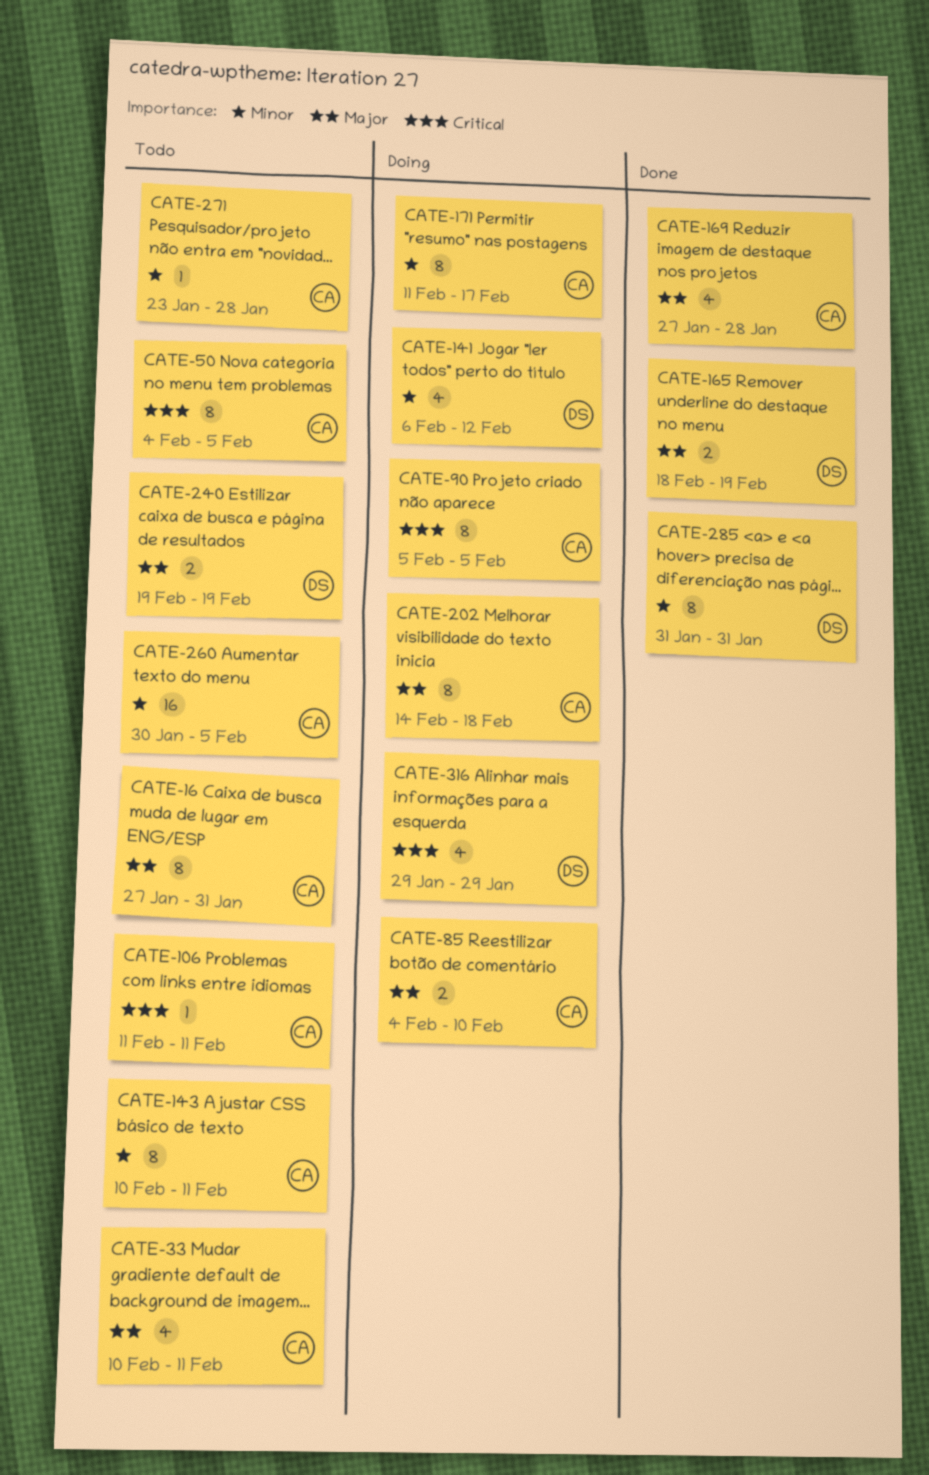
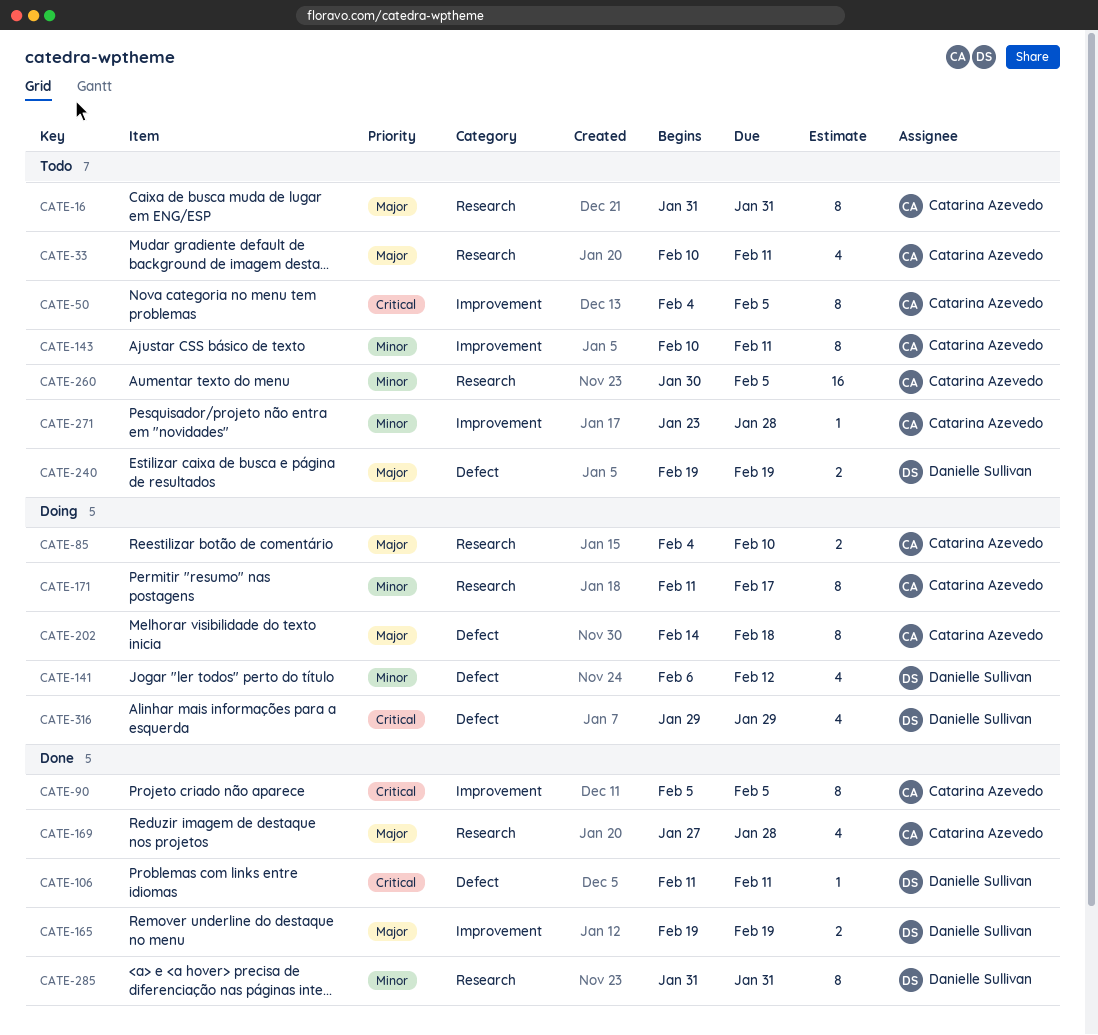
CATE-16, start: Jan 27 -> Jan 31
CATE-90, status: Doing -> Done
CATE-106, status: Todo -> Done
CATE-106, owner: Catarina Azevedo -> Danielle Sullivan
CATE-165, start: Feb 18 -> Feb 19

